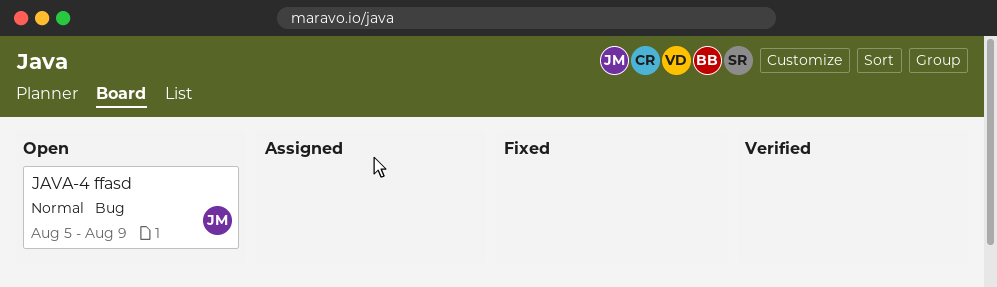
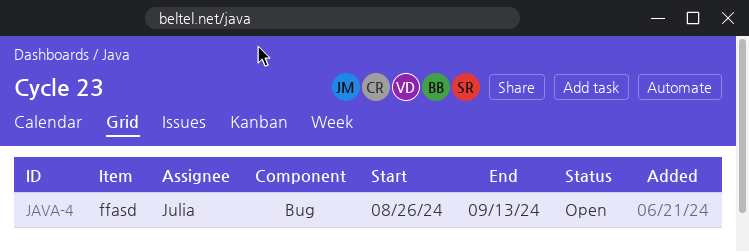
JAVA-4, start: Aug 5 -> Aug 26
JAVA-4, due: Aug 9 -> Sep 13

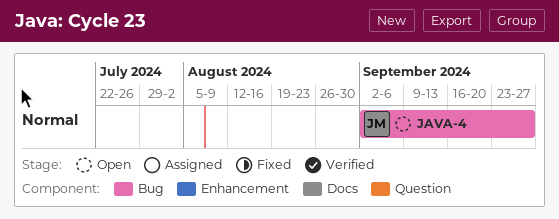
JAVA-4, start: Aug 26 -> Sep 2
JAVA-4, due: Sep 13 -> Sep 27

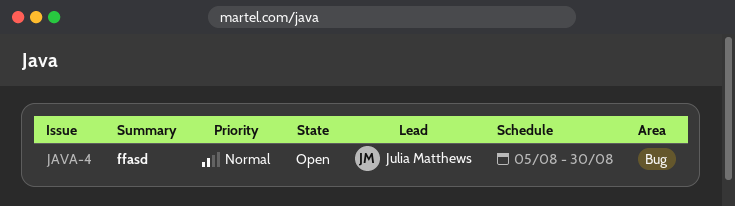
JAVA-4, start: Sep 2 -> Aug 5
JAVA-4, due: Sep 27 -> Aug 30

